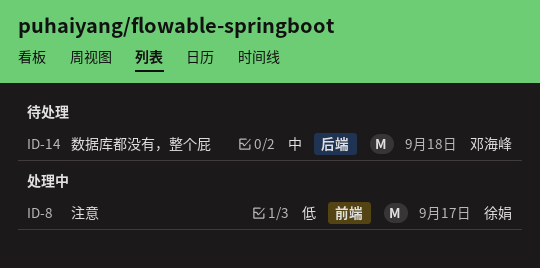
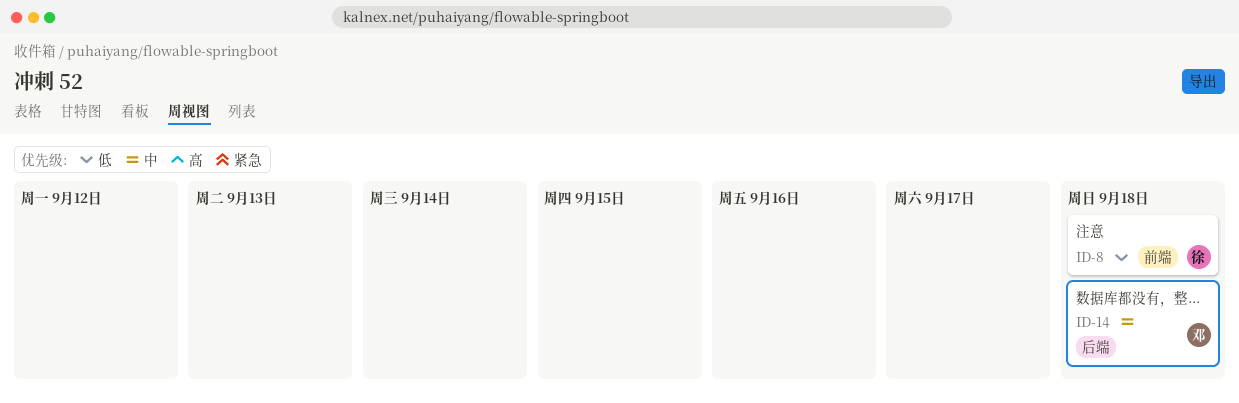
ID-8, due: Sep 17 -> Sep 18

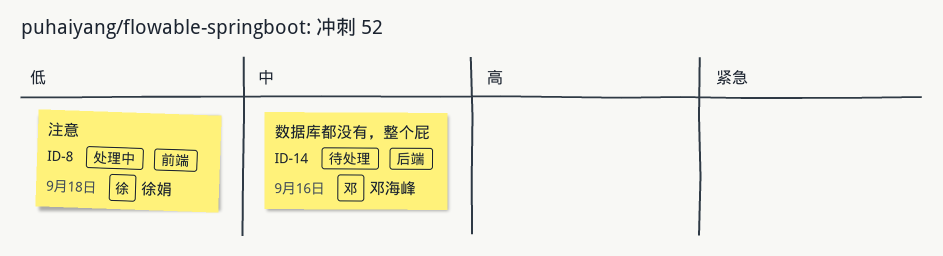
ID-14, due: Sep 18 -> Sep 16

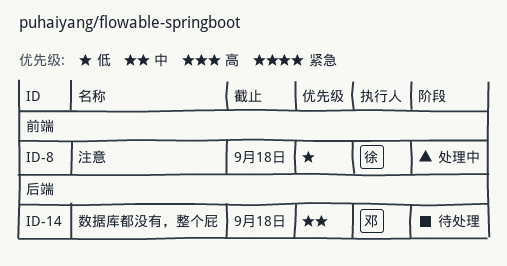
ID-14, due: Sep 16 -> Sep 18

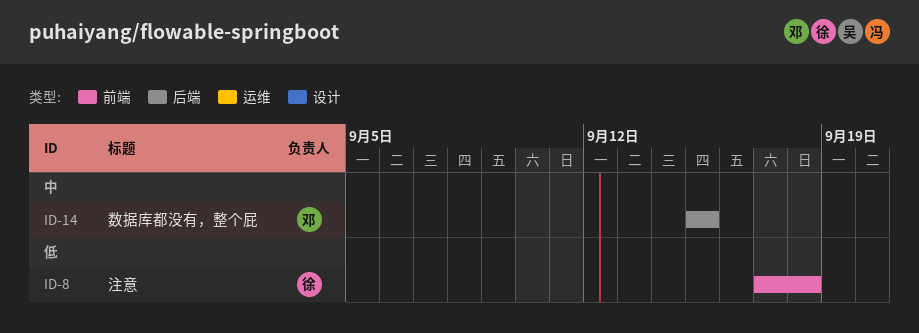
ID-14, due: Sep 18 -> Sep 15

